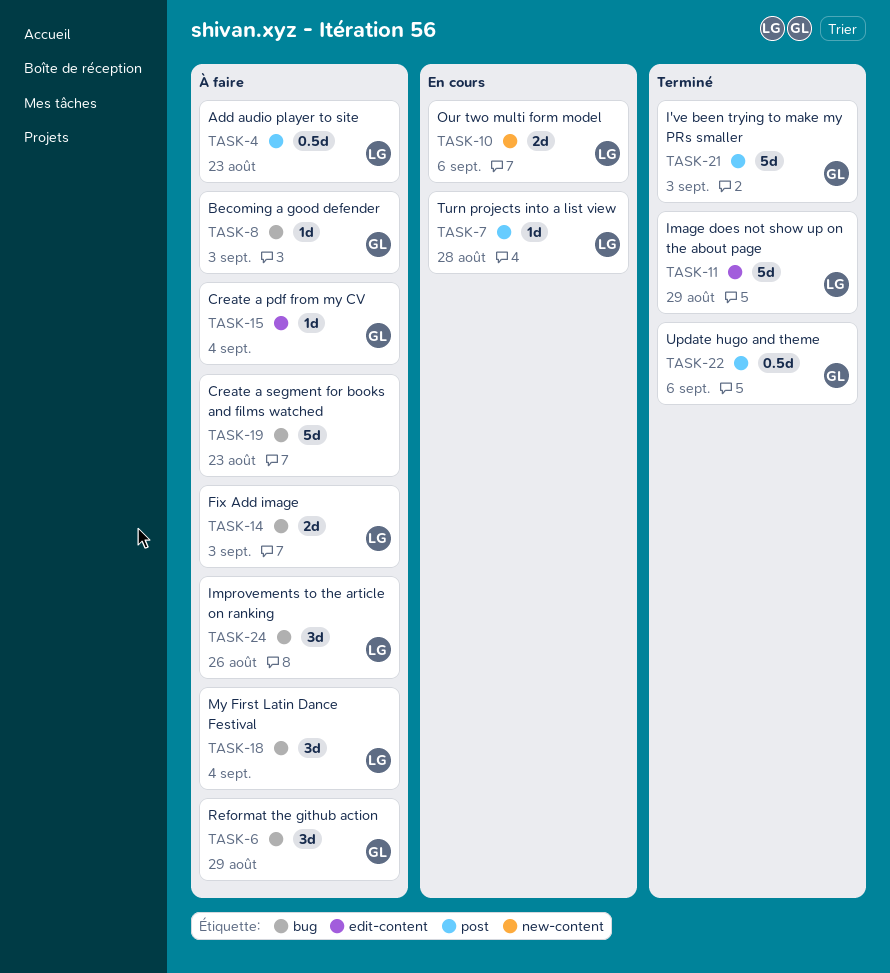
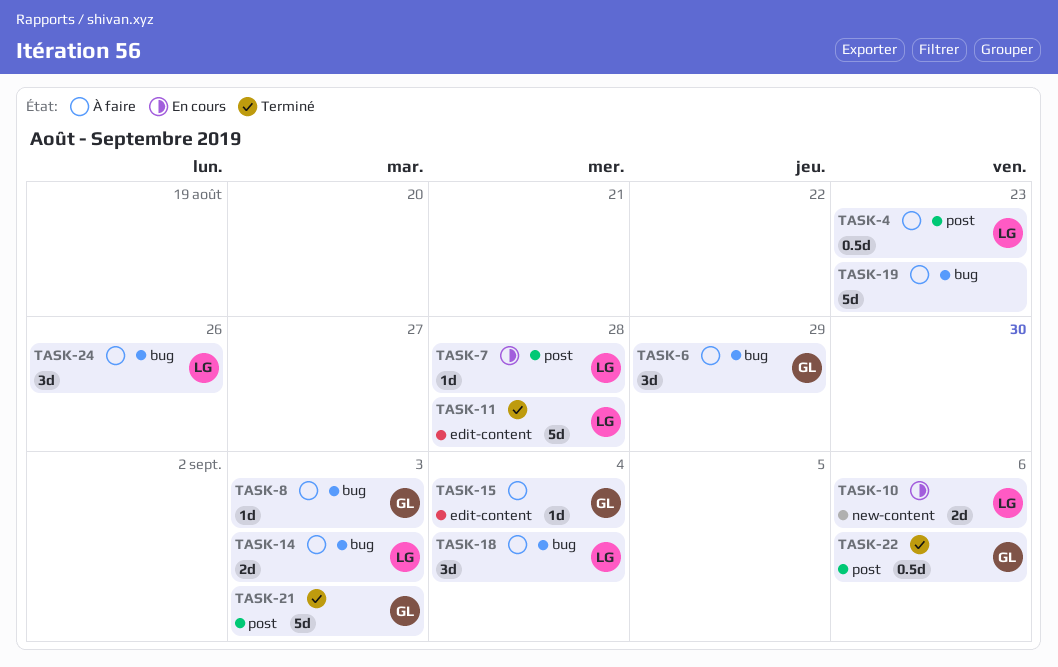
TASK-11, due: Aug 29 -> Aug 28

